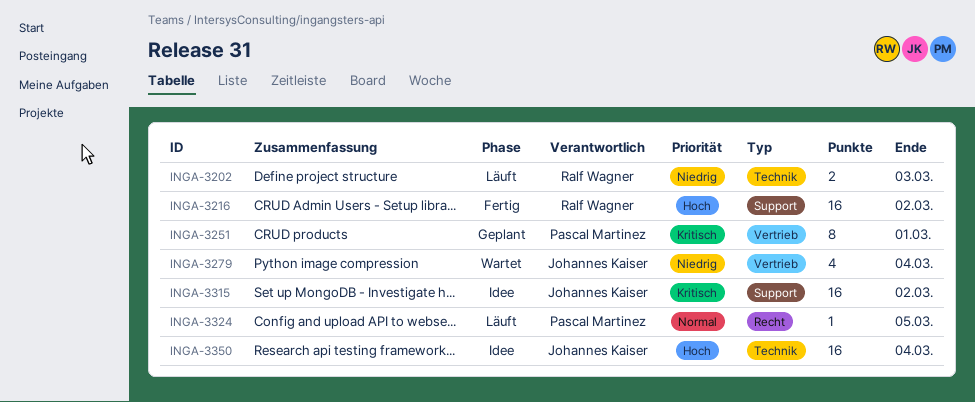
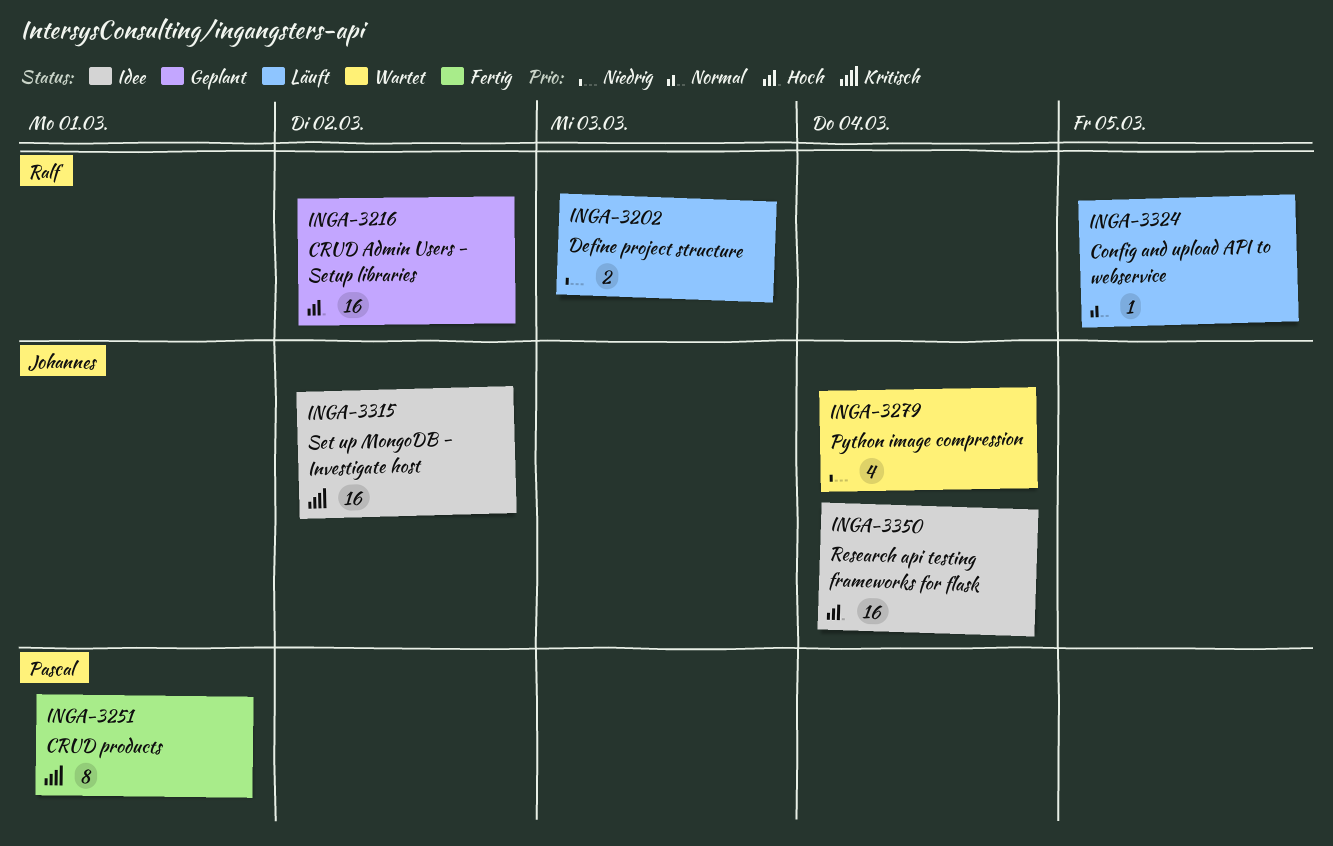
INGA-3216, status: Fertig -> Geplant
INGA-3251, status: Geplant -> Fertig
INGA-3324, owner: Pascal Martinez -> Ralf Wagner

